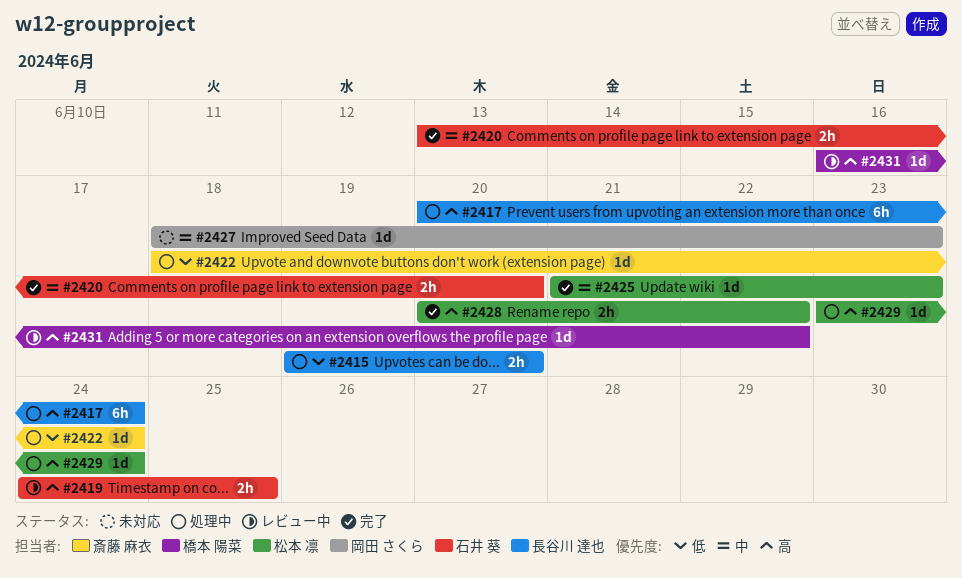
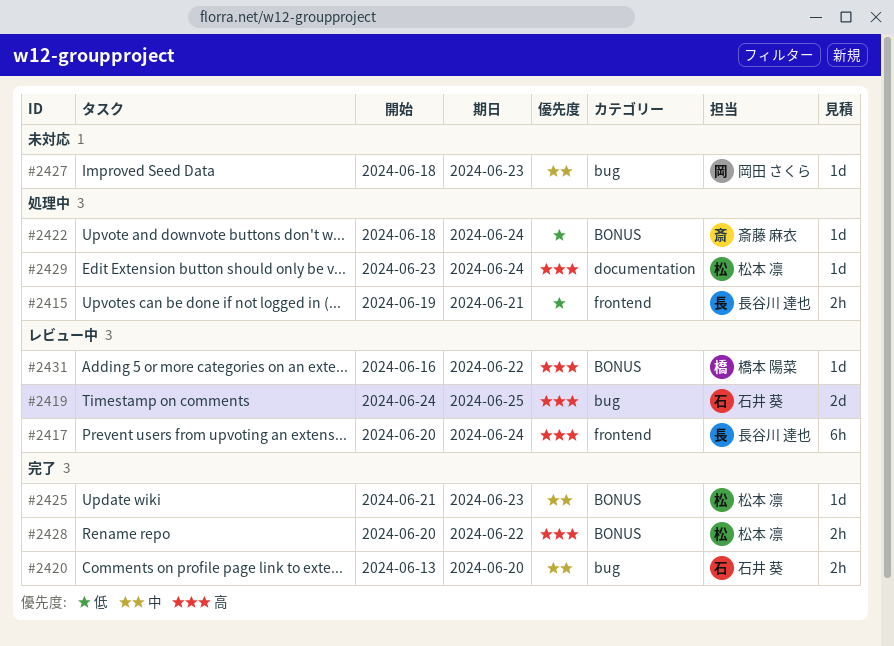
#2415, due: Jun 20 -> Jun 21
#2417, status: 処理中 -> レビュー中
#2419, estimate: 2h -> 2d

